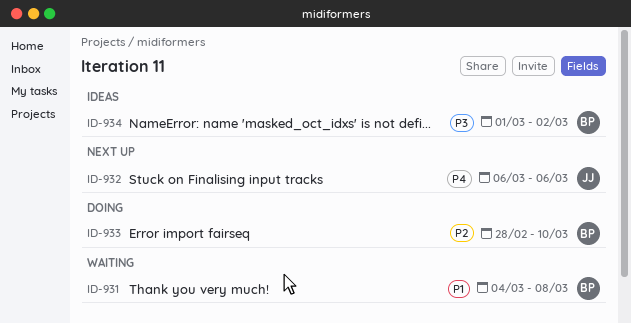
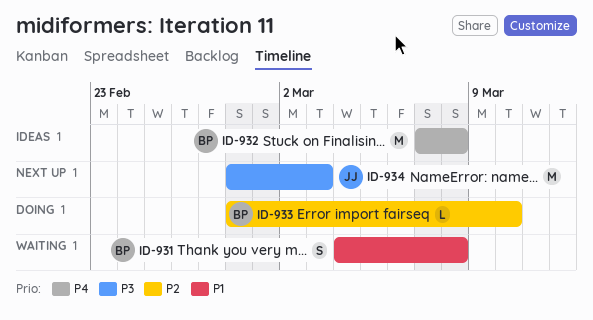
ID-932, status: Next up -> Ideas
ID-932, owner: JJ -> BP
ID-932, start: Mar 6 -> Mar 7
ID-932, due: Mar 6 -> Mar 8
ID-934, status: Ideas -> Next up
ID-934, owner: BP -> JJ
ID-934, start: Mar 1 -> Feb 28
ID-934, due: Mar 2 -> Mar 3

